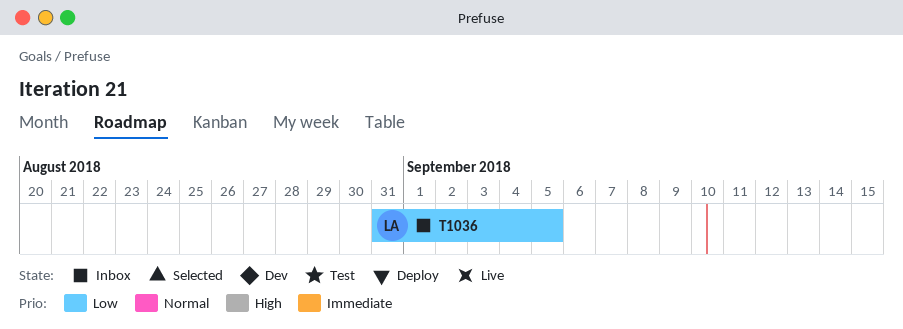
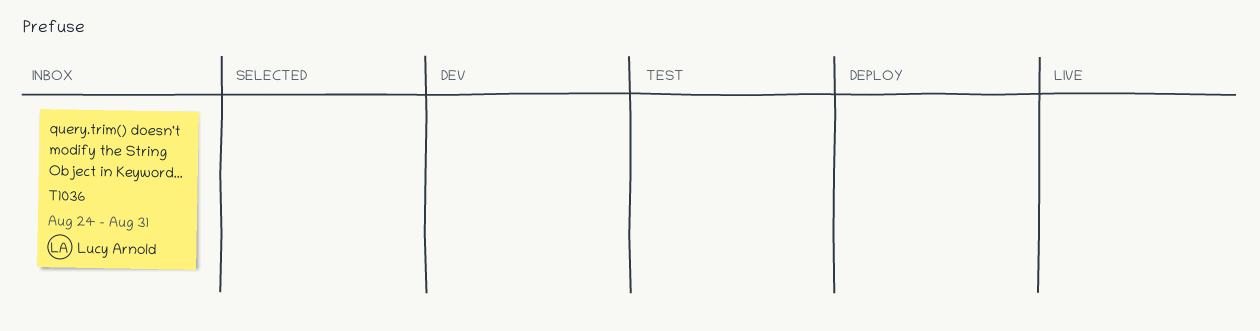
T1036, start: Aug 31 -> Aug 24
T1036, due: Sep 5 -> Aug 31

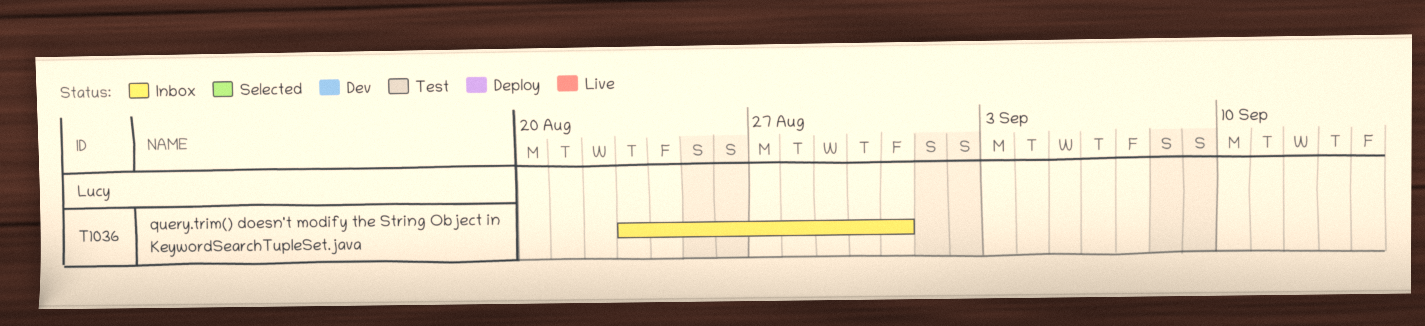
T1036, start: Aug 24 -> Aug 23

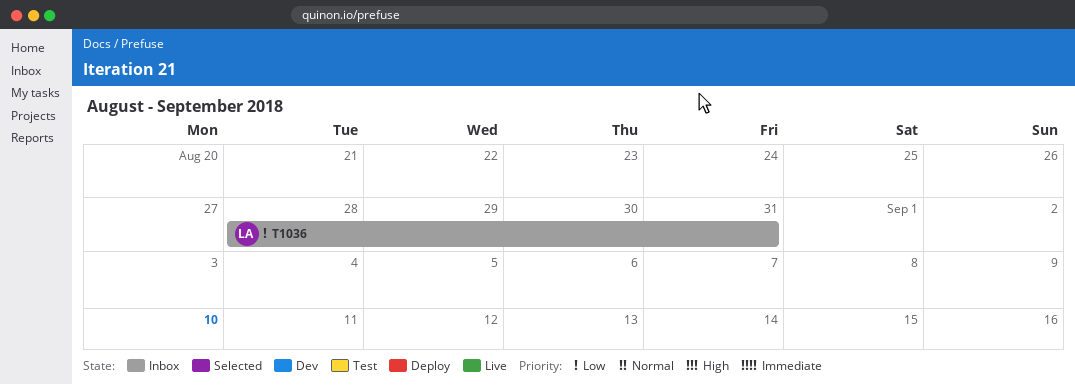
T1036, start: Aug 23 -> Aug 28

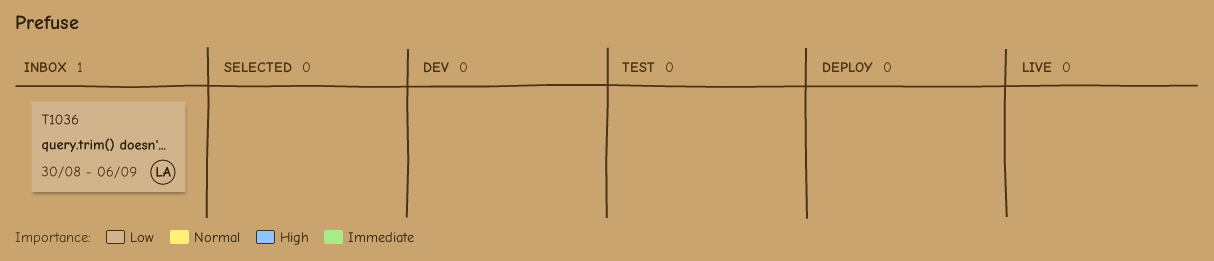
T1036, start: Aug 28 -> Aug 30
T1036, due: Aug 31 -> Sep 6

